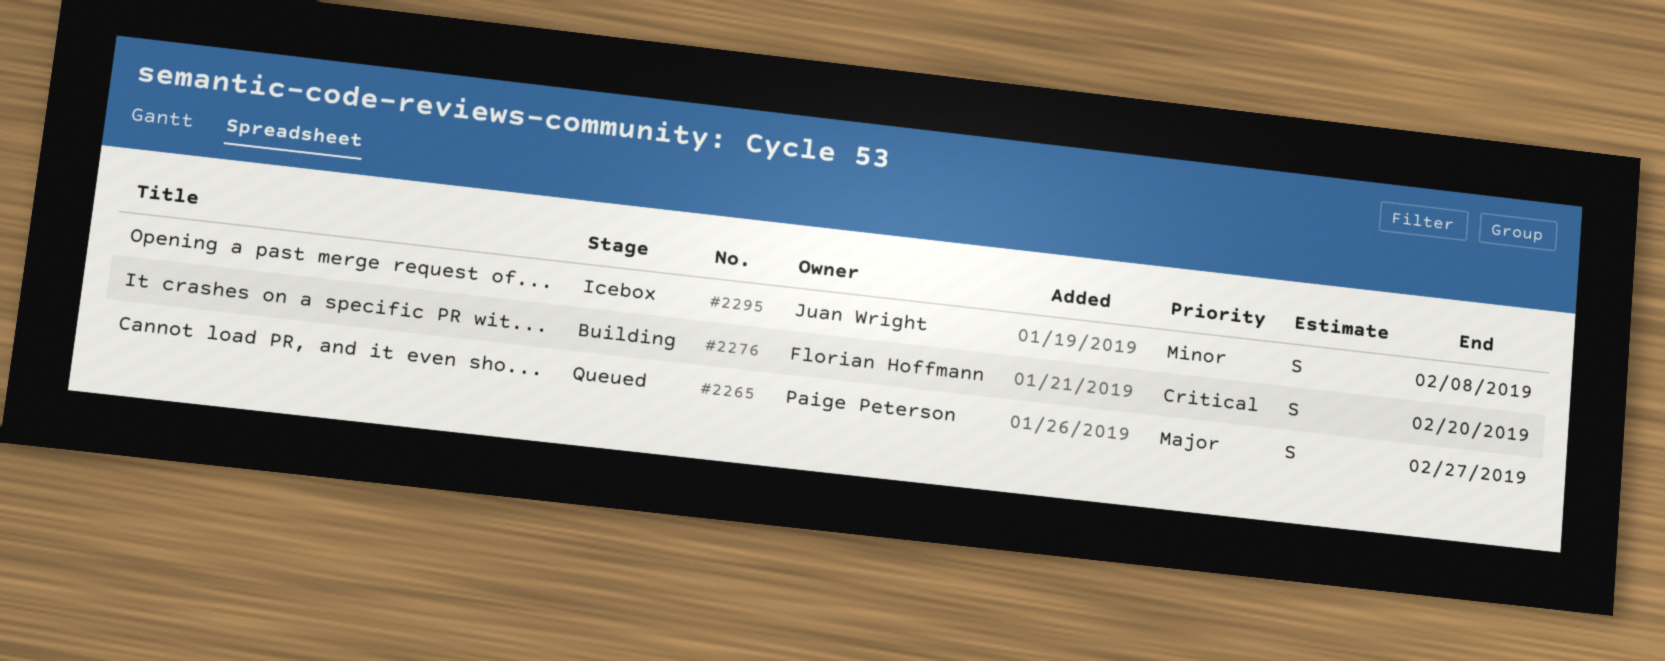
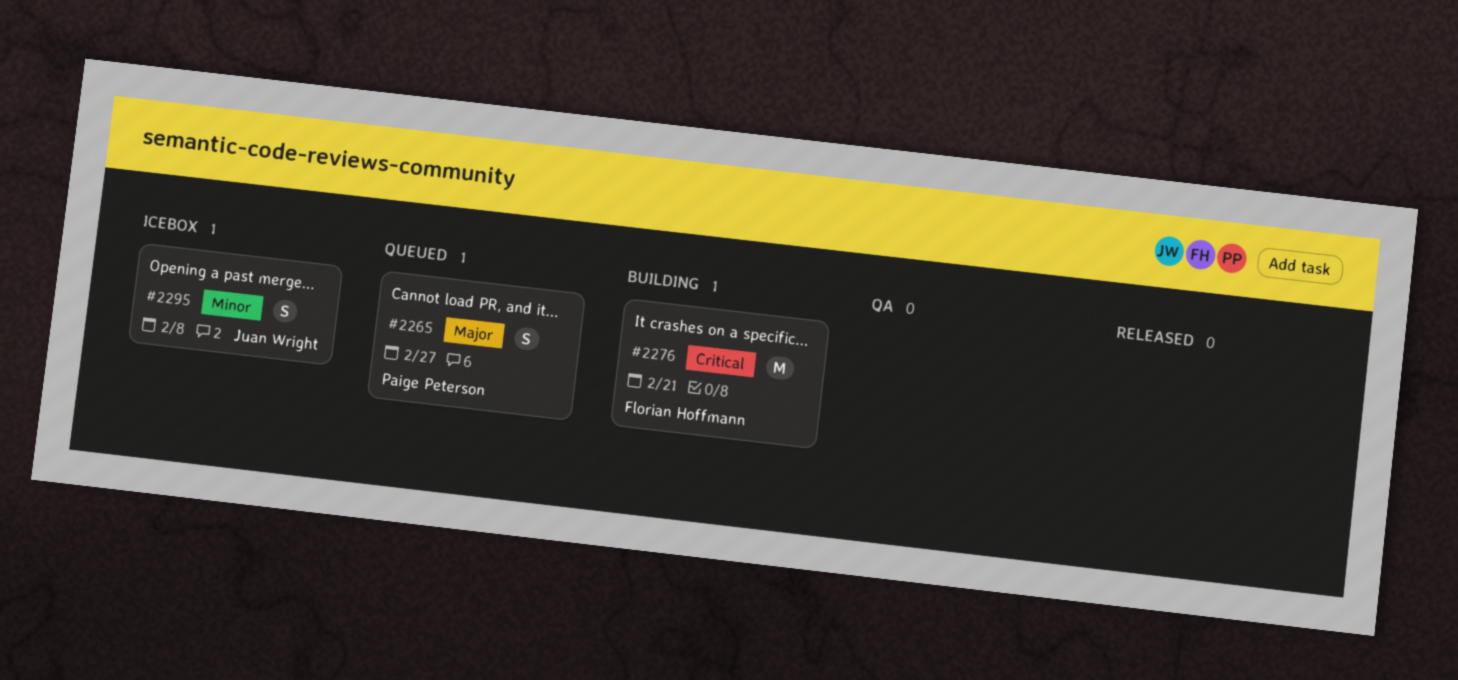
#2276, estimate: S -> M
#2276, due: Feb 20 -> Feb 21

